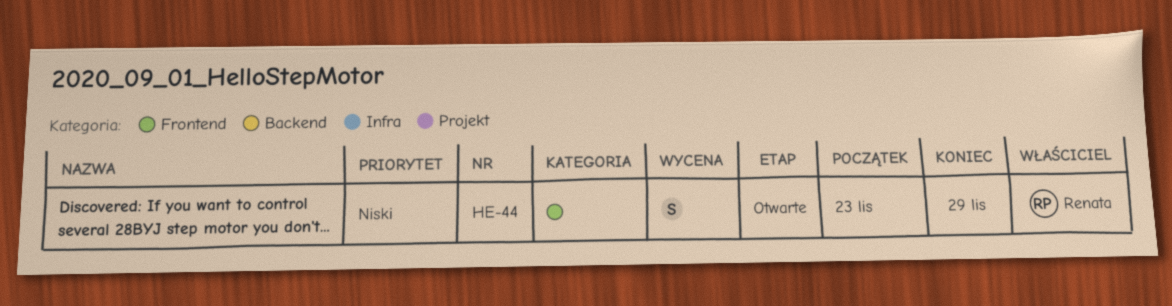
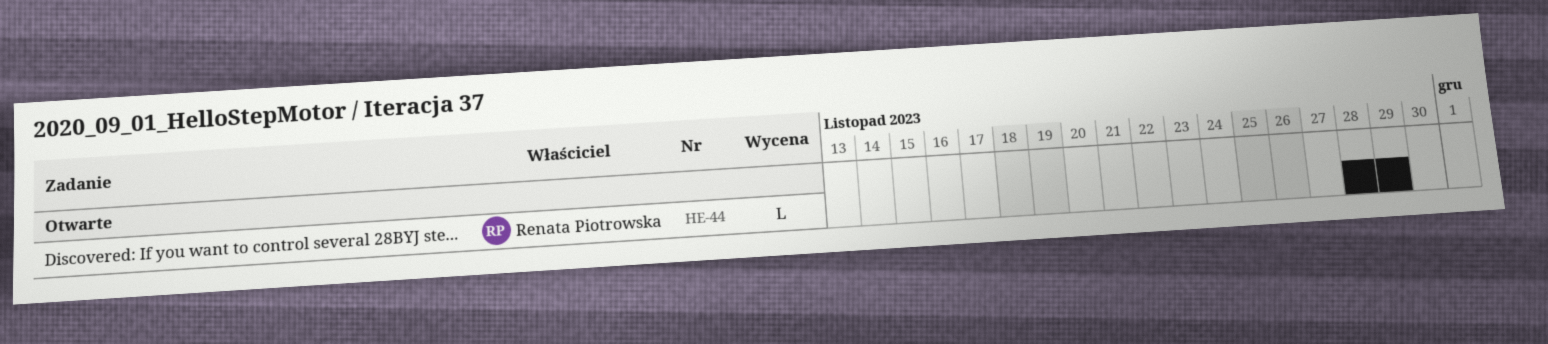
HE-44, estimate: S -> L
HE-44, start: Nov 23 -> Nov 28

